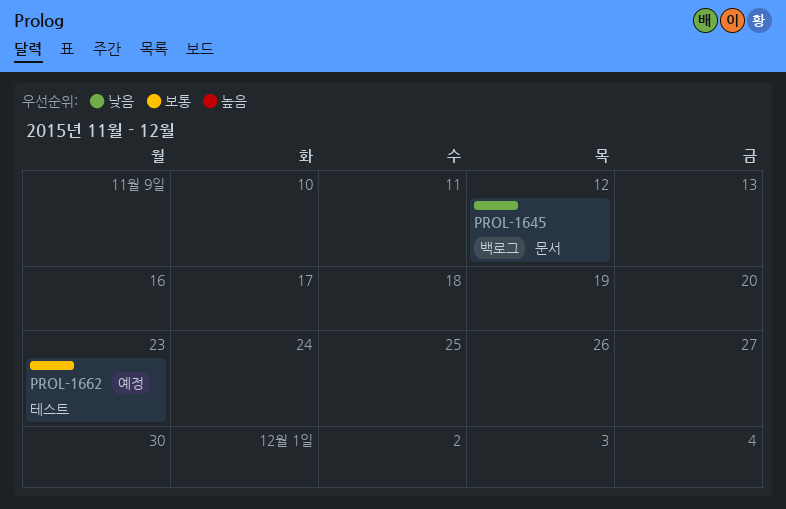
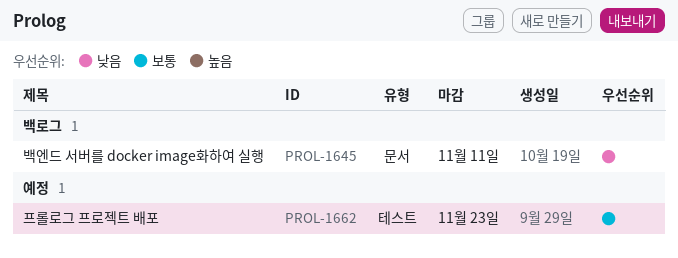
PROL-1645, due: Nov 12 -> Nov 11

